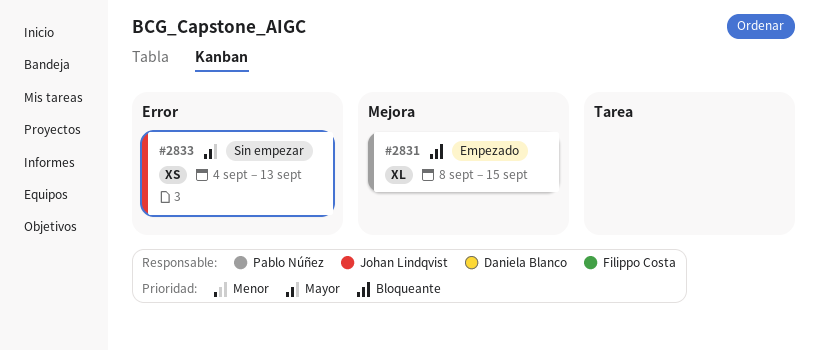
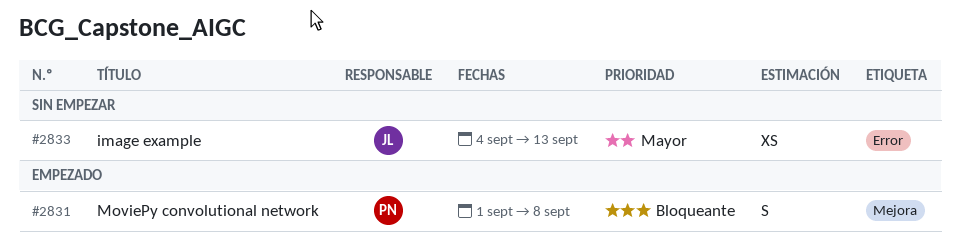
#2831, estimate: XL -> S
#2831, start: Sep 8 -> Sep 1
#2831, due: Sep 15 -> Sep 8

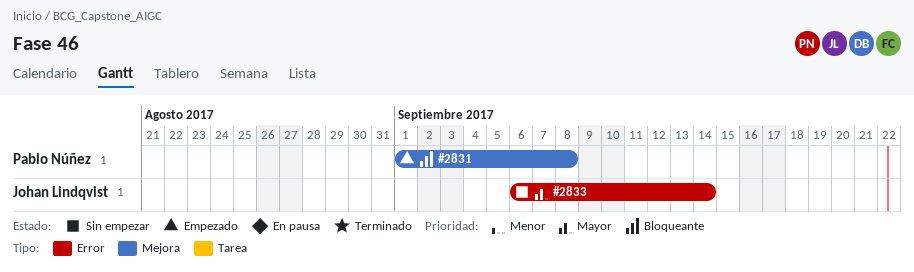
#2833, start: Sep 4 -> Sep 6
#2833, due: Sep 13 -> Sep 14

